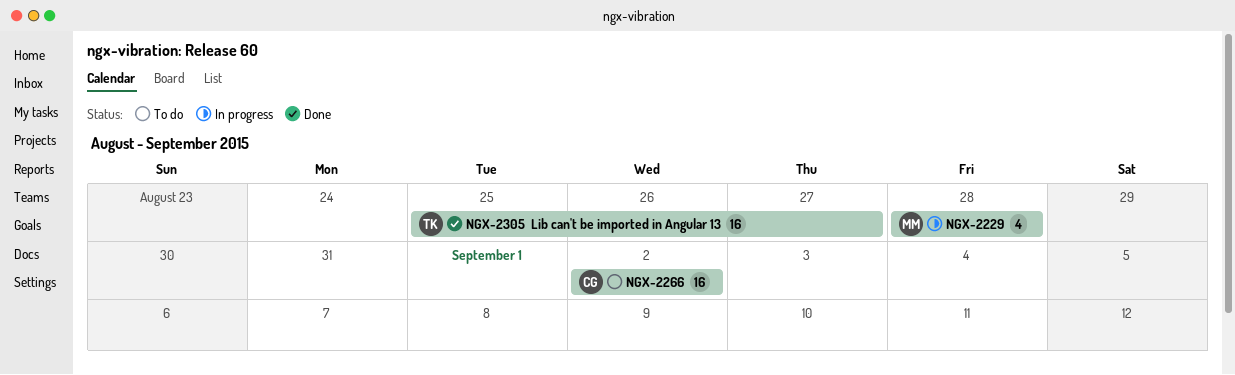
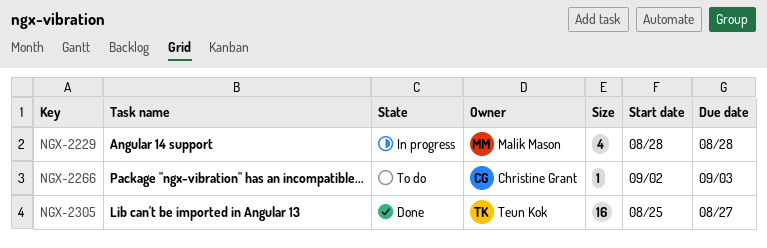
NGX-2266, estimate: 16 -> 1
NGX-2266, due: Sep 2 -> Sep 3

